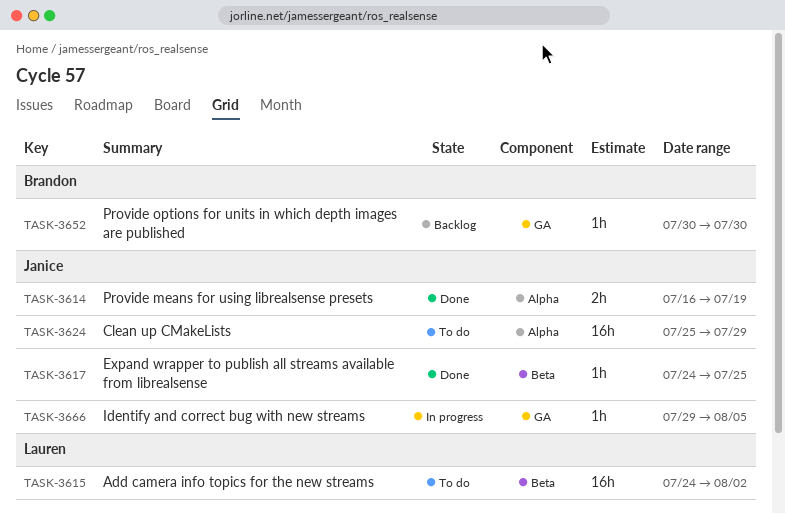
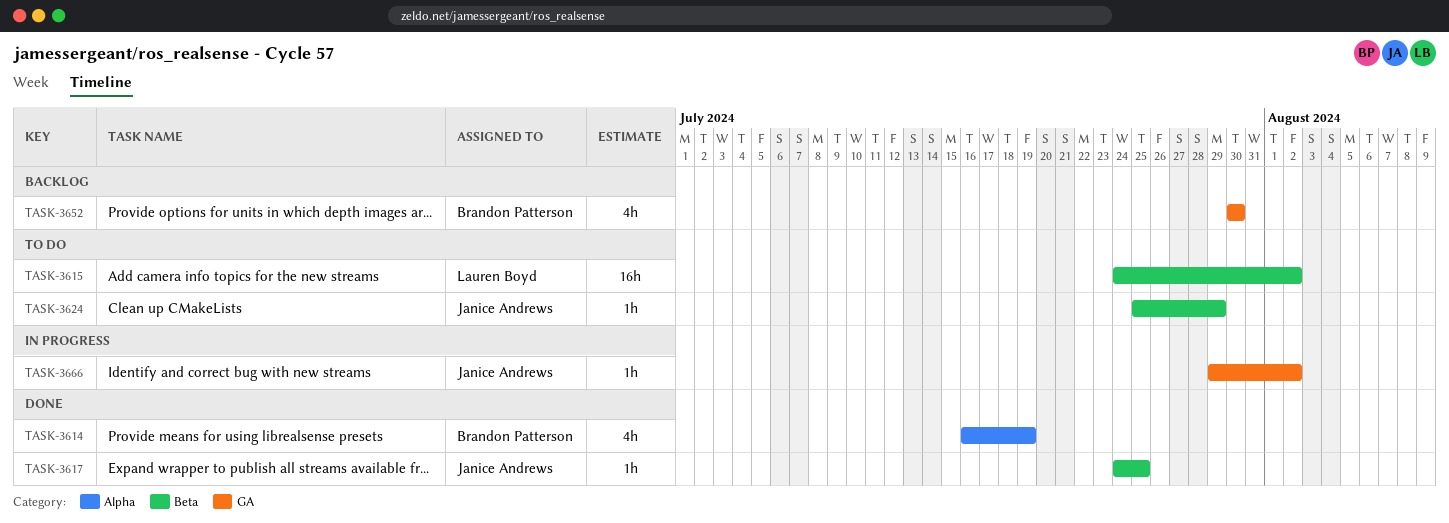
TASK-3614, owner: Janice Andrews -> Brandon Patterson
TASK-3614, estimate: 2h -> 4h
TASK-3624, label: Alpha -> Beta
TASK-3624, estimate: 16h -> 1h
TASK-3652, estimate: 1h -> 4h
TASK-3666, due: Aug 5 -> Aug 2

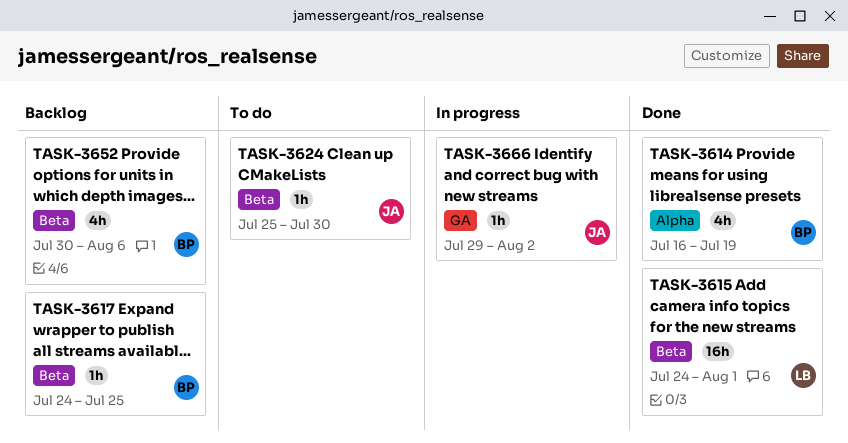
TASK-3615, status: To do -> Done
TASK-3615, due: Aug 2 -> Aug 1
TASK-3617, status: Done -> Backlog
TASK-3617, owner: Janice Andrews -> Brandon Patterson
TASK-3624, due: Jul 29 -> Jul 30
TASK-3652, label: GA -> Beta
TASK-3652, due: Jul 30 -> Aug 6

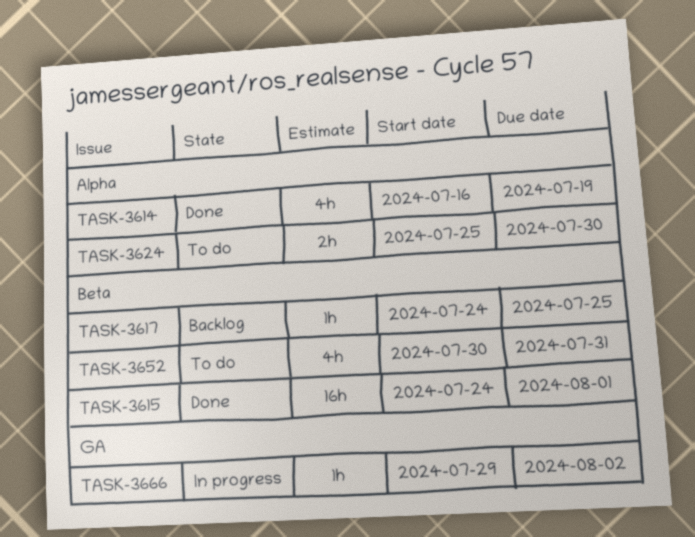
TASK-3624, label: Beta -> Alpha
TASK-3624, estimate: 1h -> 2h
TASK-3652, status: Backlog -> To do
TASK-3652, due: Aug 6 -> Jul 31

